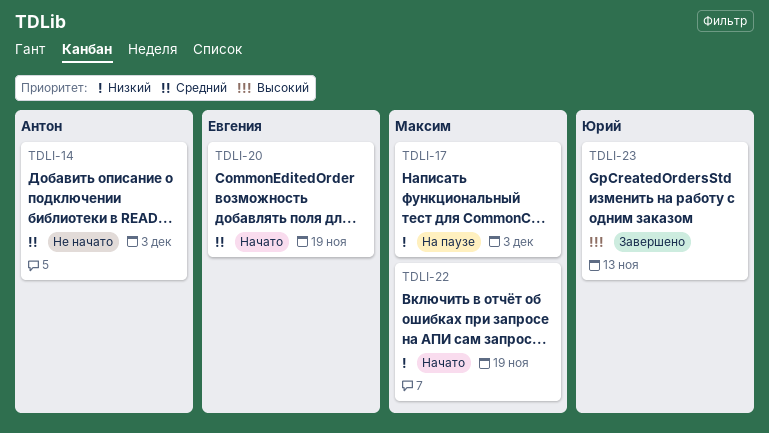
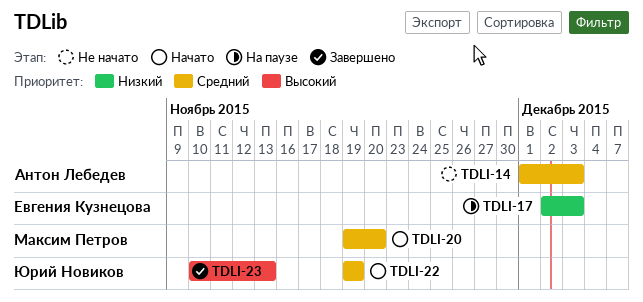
TDLI-17, owner: Максим Петров -> Евгения Кузнецова
TDLI-20, owner: Евгения Кузнецова -> Максим Петров
TDLI-20, due: Nov 19 -> Nov 20
TDLI-22, owner: Максим Петров -> Юрий Новиков
TDLI-22, priority: Низкий -> Средний

